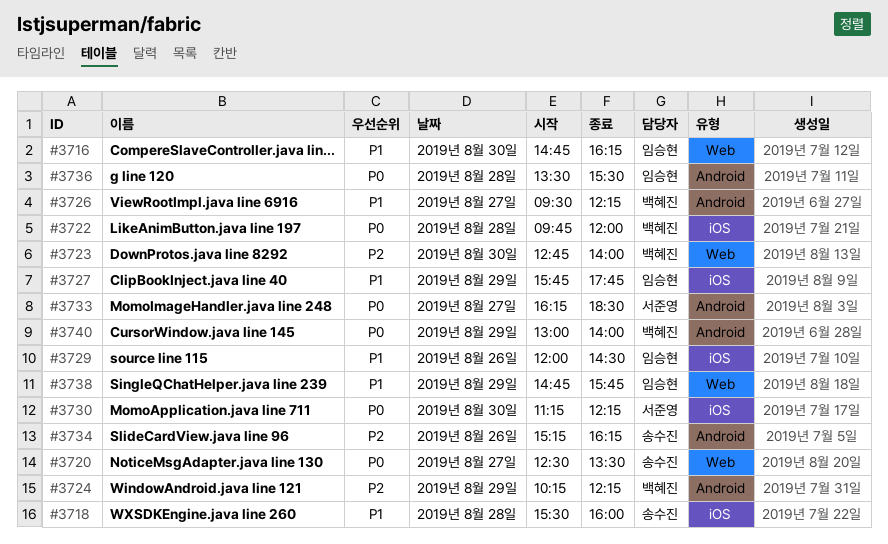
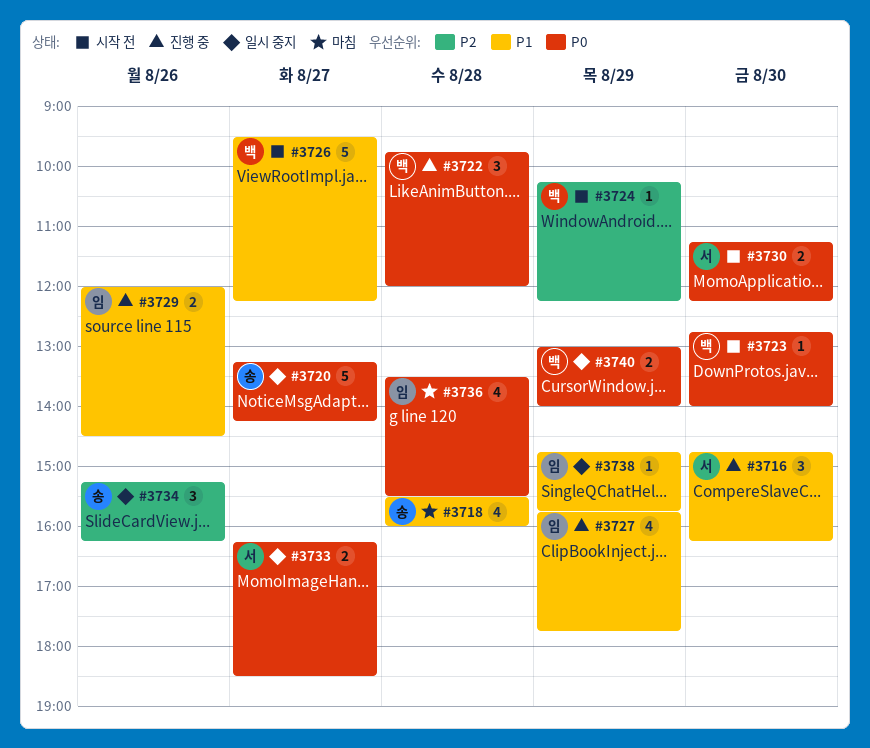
#3716, owner: 임승현 -> 서준영
#3720, begins: 12:30 -> 13:15
#3720, ends: 13:30 -> 14:15
#3723, priority: P2 -> P0

